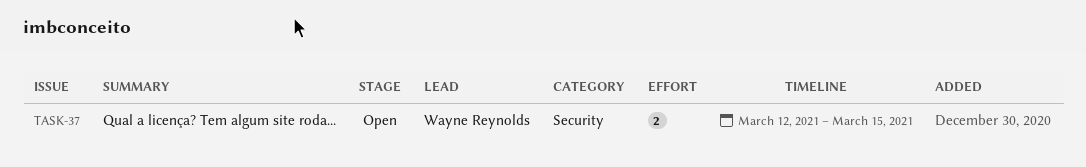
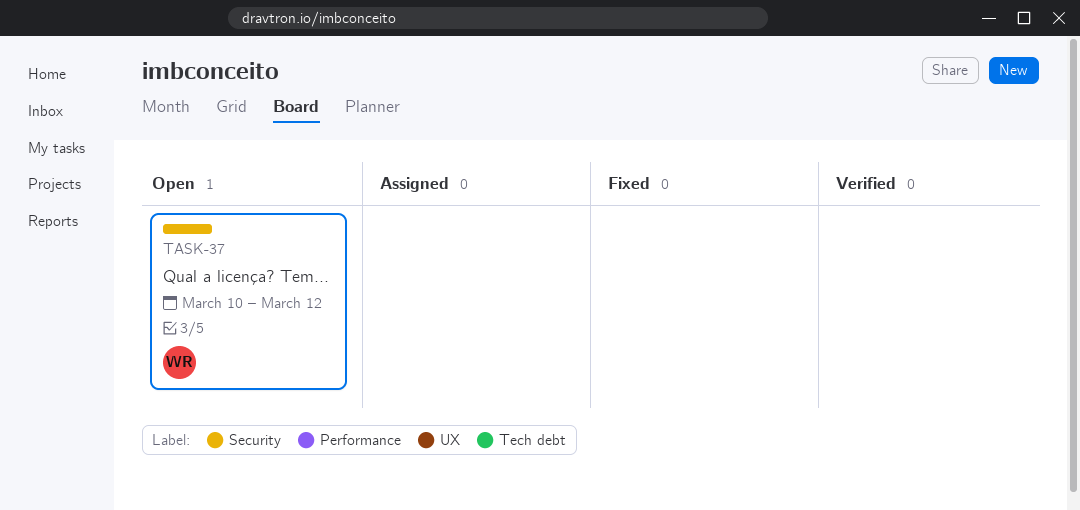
TASK-37, start: Mar 12 -> Mar 10
TASK-37, due: Mar 15 -> Mar 12

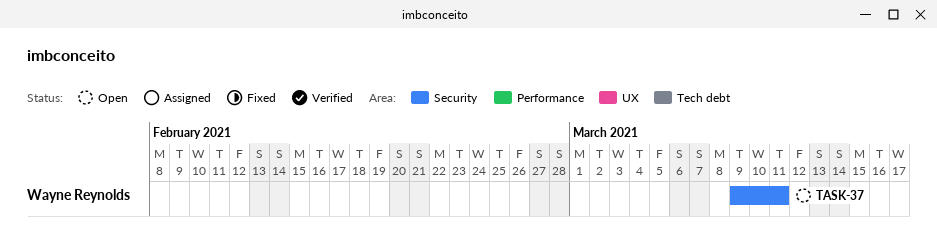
TASK-37, start: Mar 10 -> Mar 9
TASK-37, due: Mar 12 -> Mar 11

